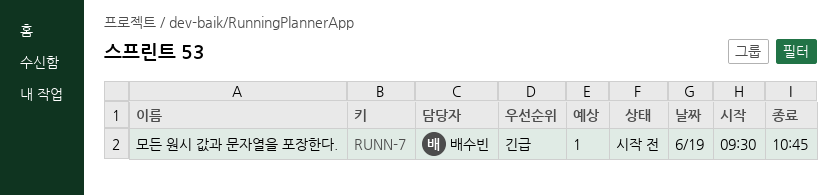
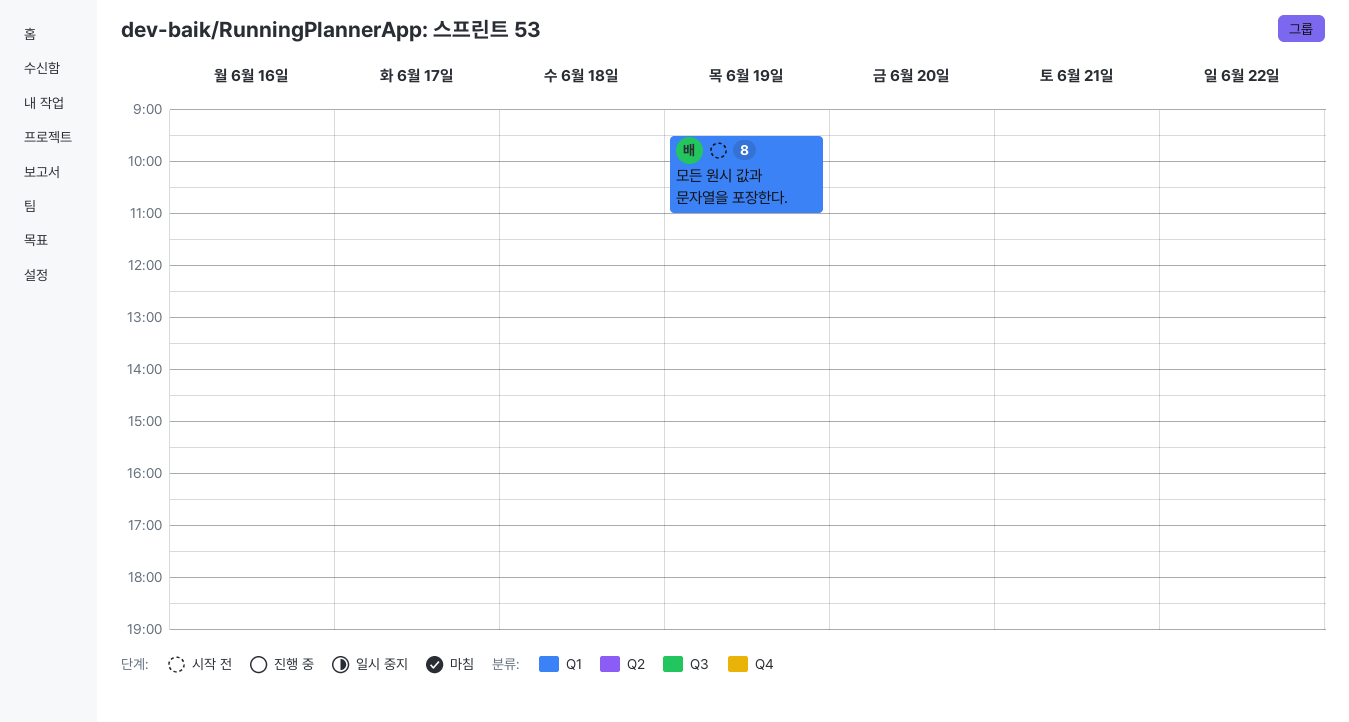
모든 원시 값과 문자열을 포장한다., estimate: 1 -> 8
모든 원시 값과 문자열을 포장한다., ends: 10:45 -> 11:00

